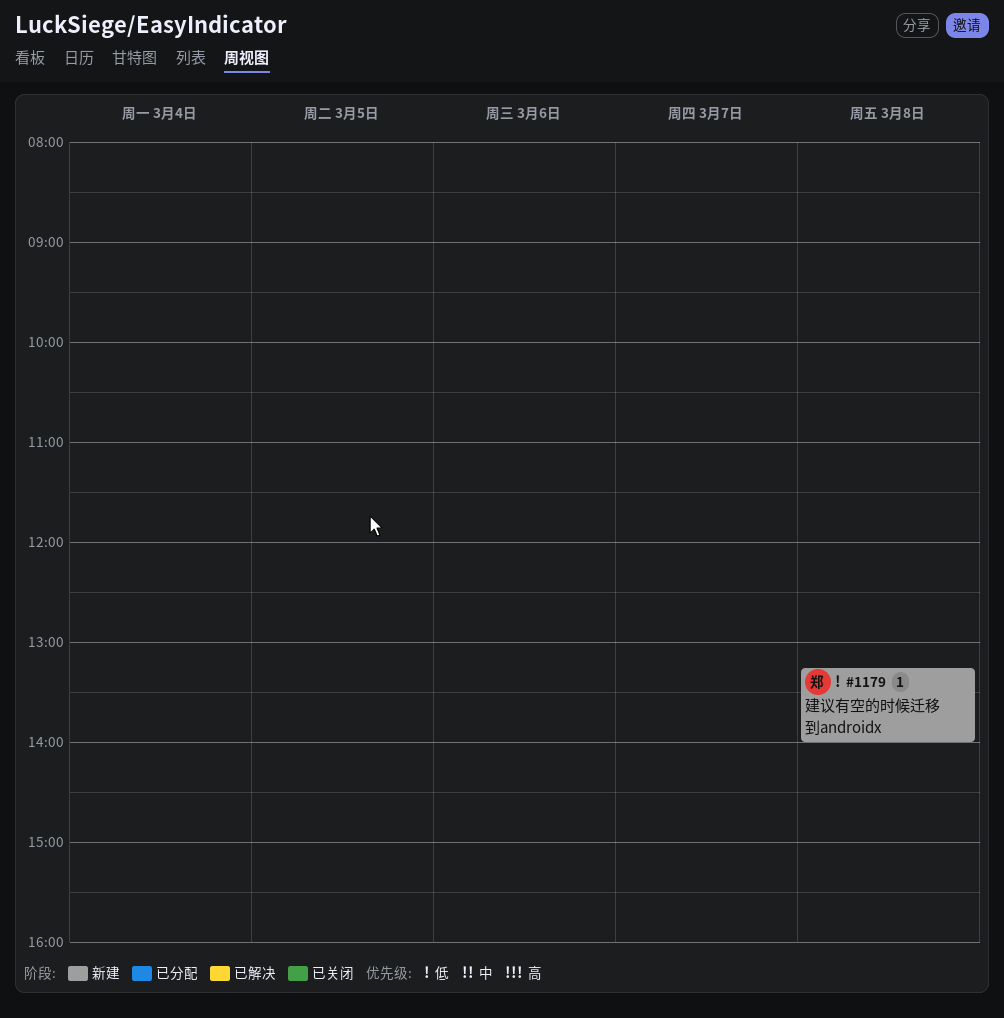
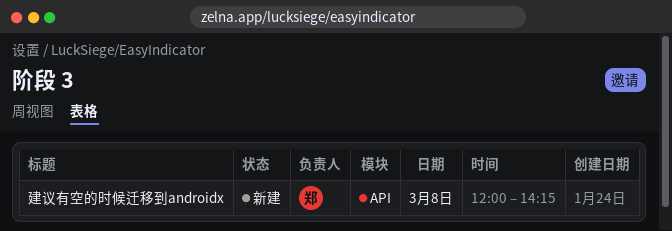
建议有空的时候迁移到androidx, begins: 13:15 -> 12:00
建议有空的时候迁移到androidx, ends: 14:00 -> 14:15

